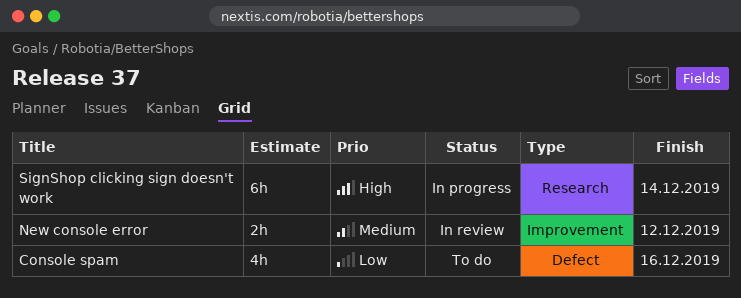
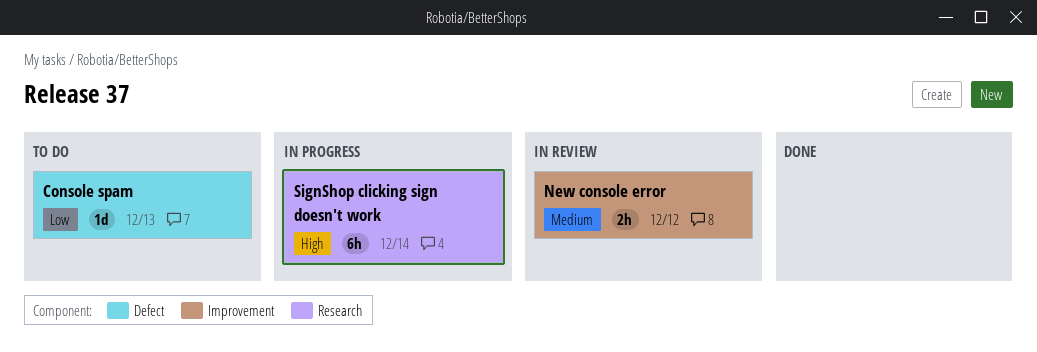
Console spam, estimate: 4h -> 1d
Console spam, due: Dec 16 -> Dec 13

